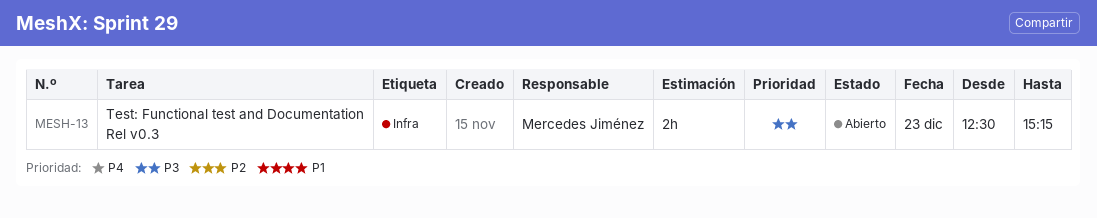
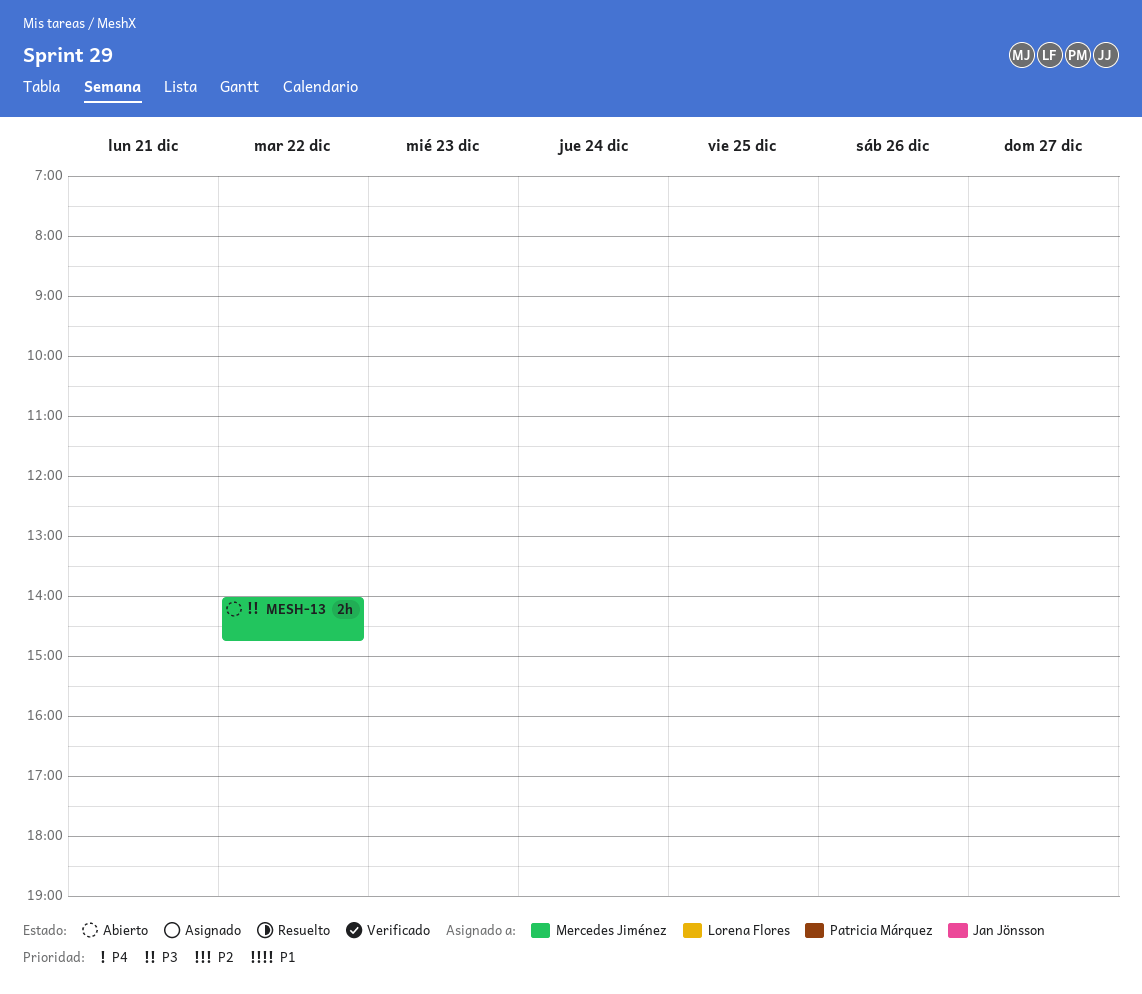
MESH-13, day: Dec 23 -> Dec 22
MESH-13, begins: 12:30 -> 14:00
MESH-13, ends: 15:15 -> 14:45

